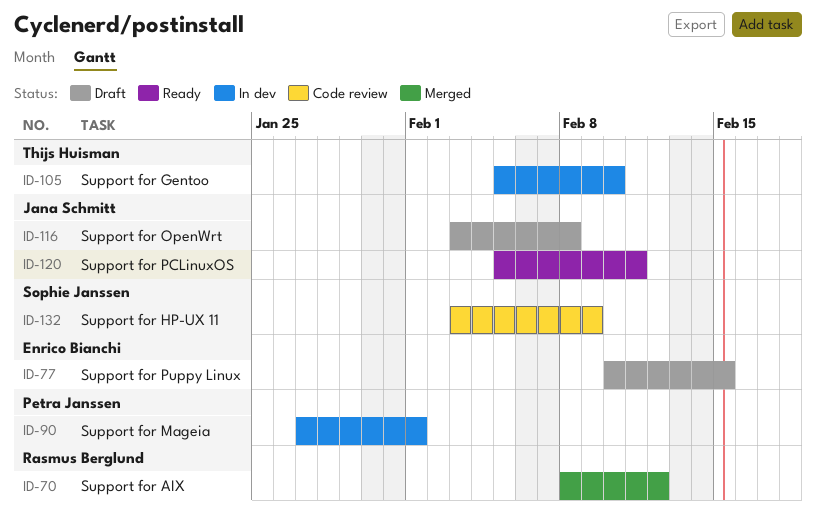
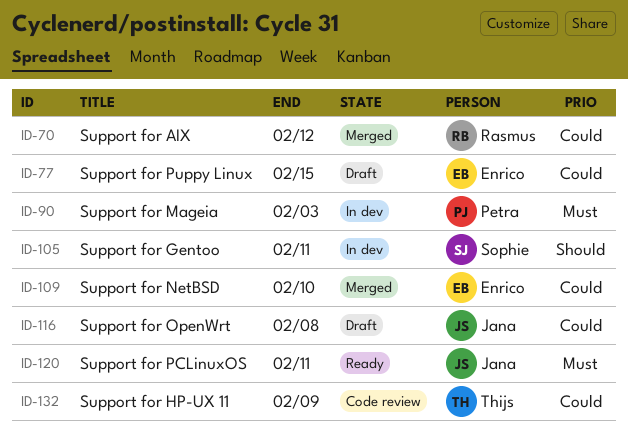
ID-90, due: Feb 1 -> Feb 3
ID-105, owner: Thijs Huisman -> Sophie Janssen
ID-105, due: Feb 10 -> Feb 11
ID-109: none -> present
ID-132, owner: Sophie Janssen -> Thijs Huisman

